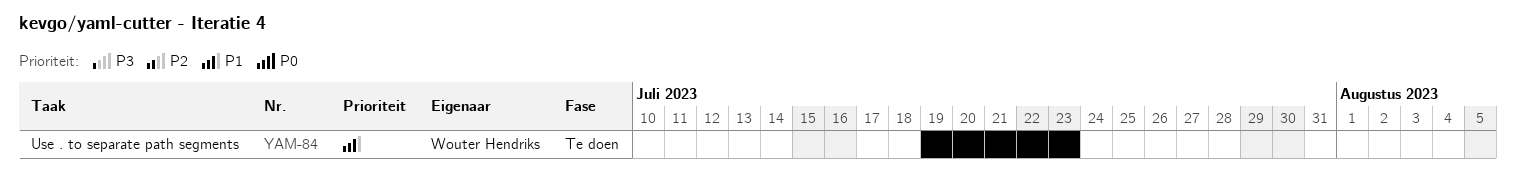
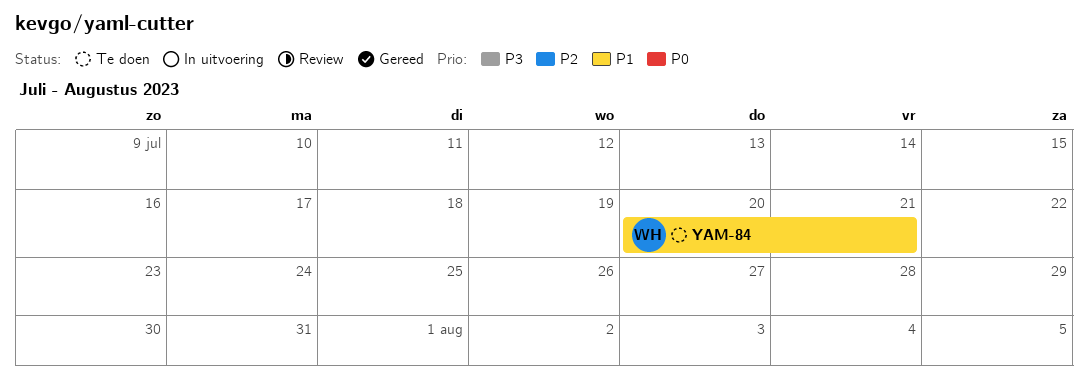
YAM-84, start: Jul 19 -> Jul 20
YAM-84, due: Jul 23 -> Jul 21

